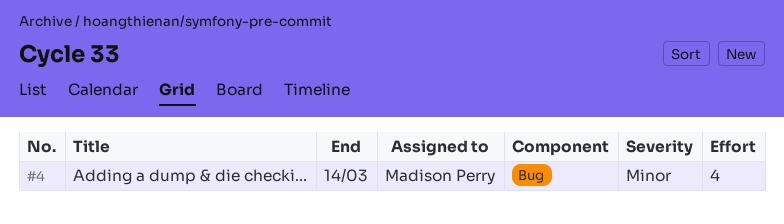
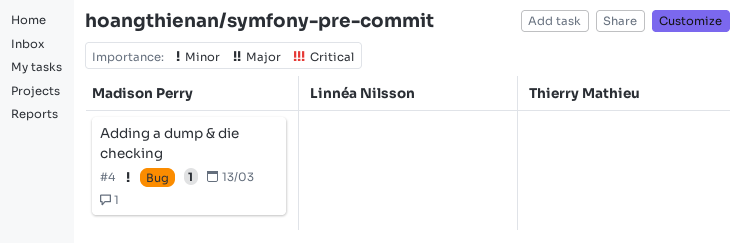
#4, estimate: 4 -> 1
#4, due: Mar 14 -> Mar 13

